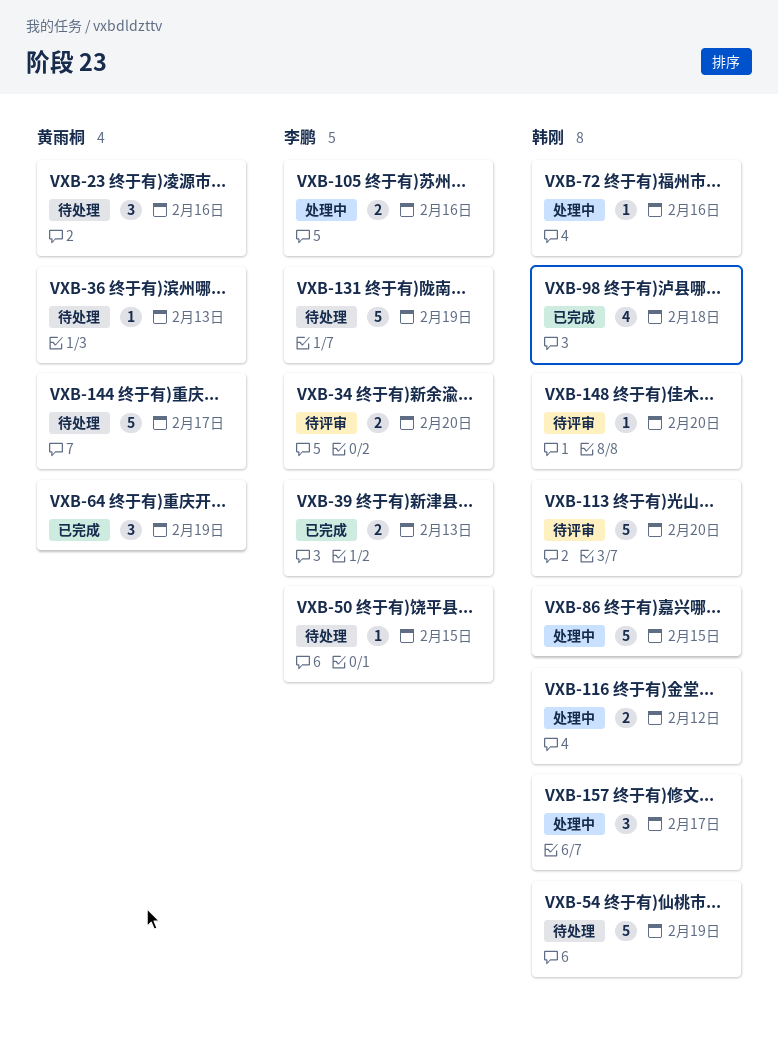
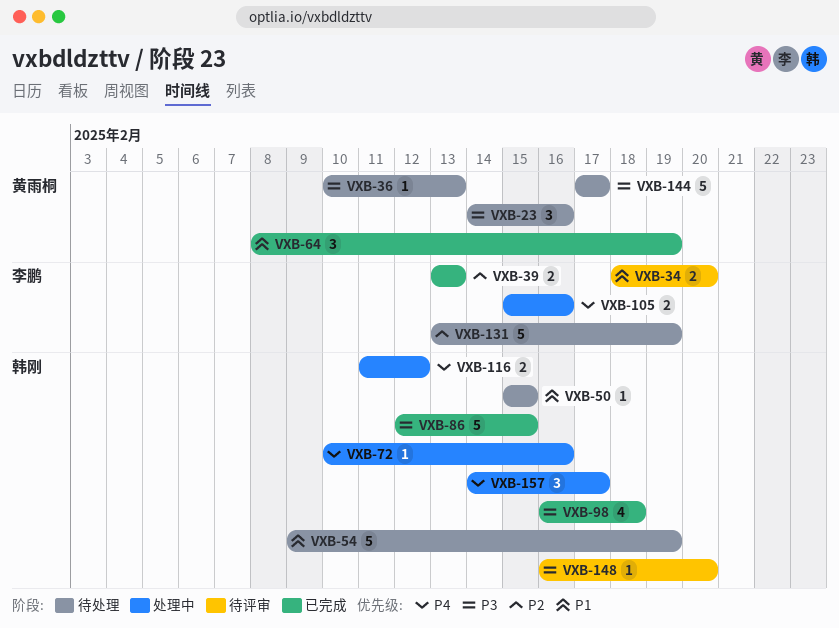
VXB-50, owner: 李鹏 -> 韩刚
VXB-86, status: 处理中 -> 已完成
VXB-113: present -> none

